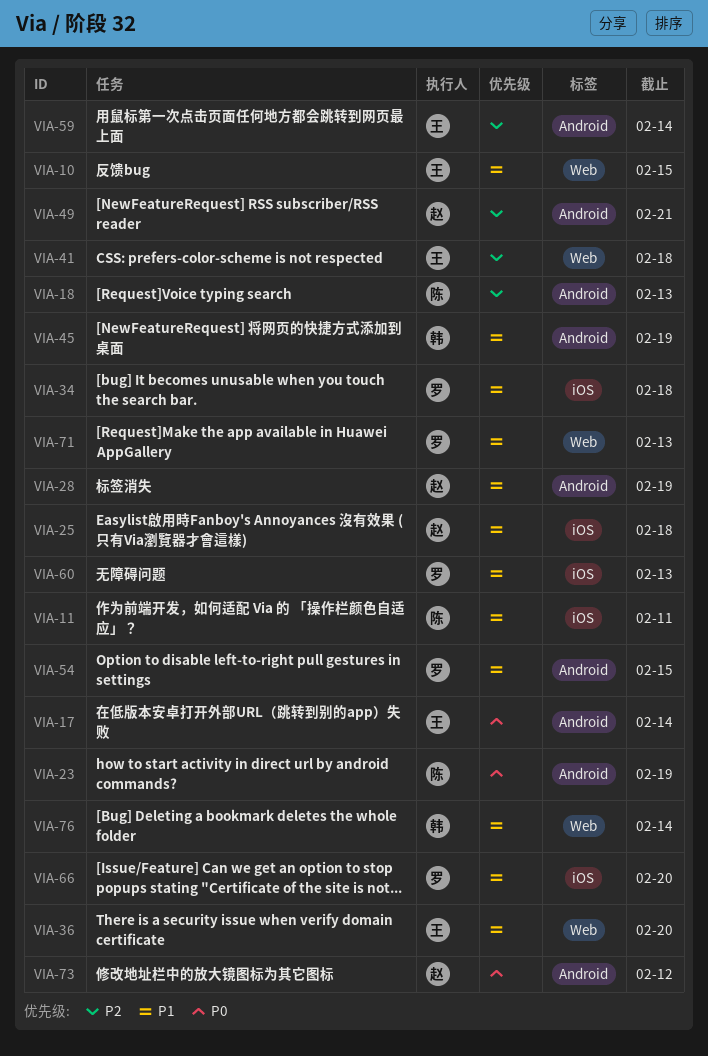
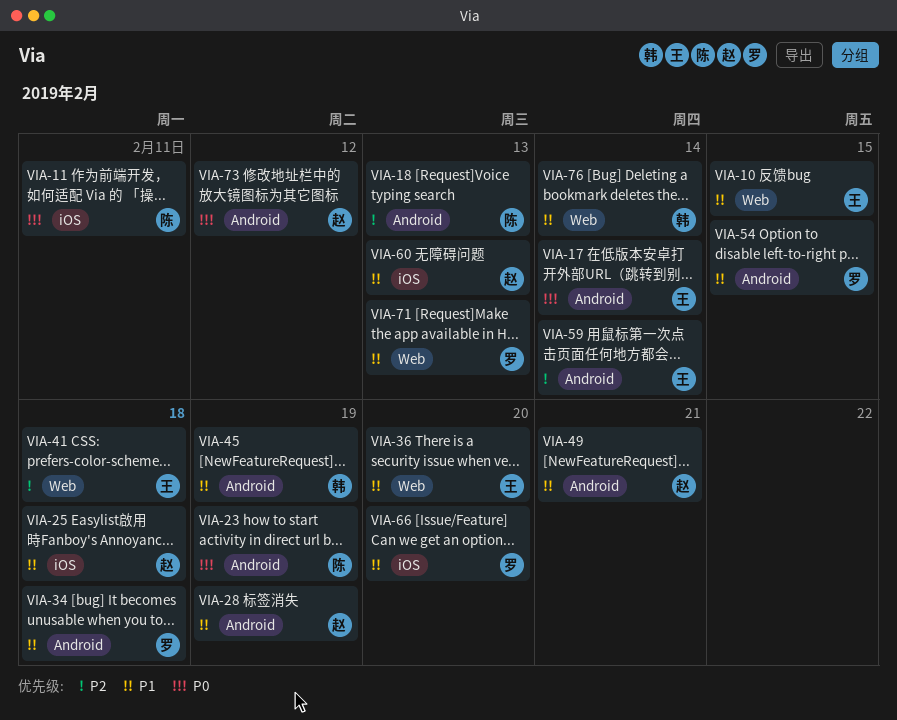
VIA-11, priority: P1 -> P0
VIA-34, label: iOS -> Android
VIA-49, priority: P2 -> P1
VIA-60, owner: 罗 -> 赵

